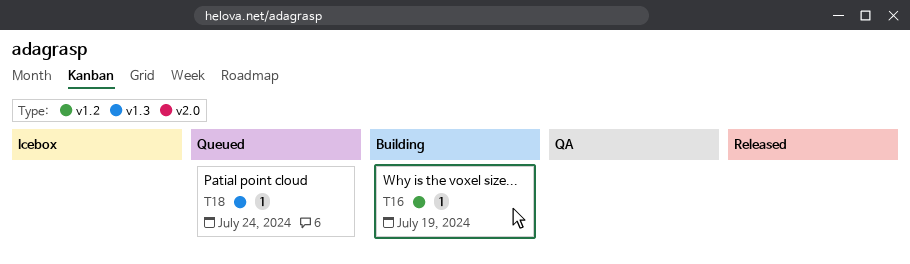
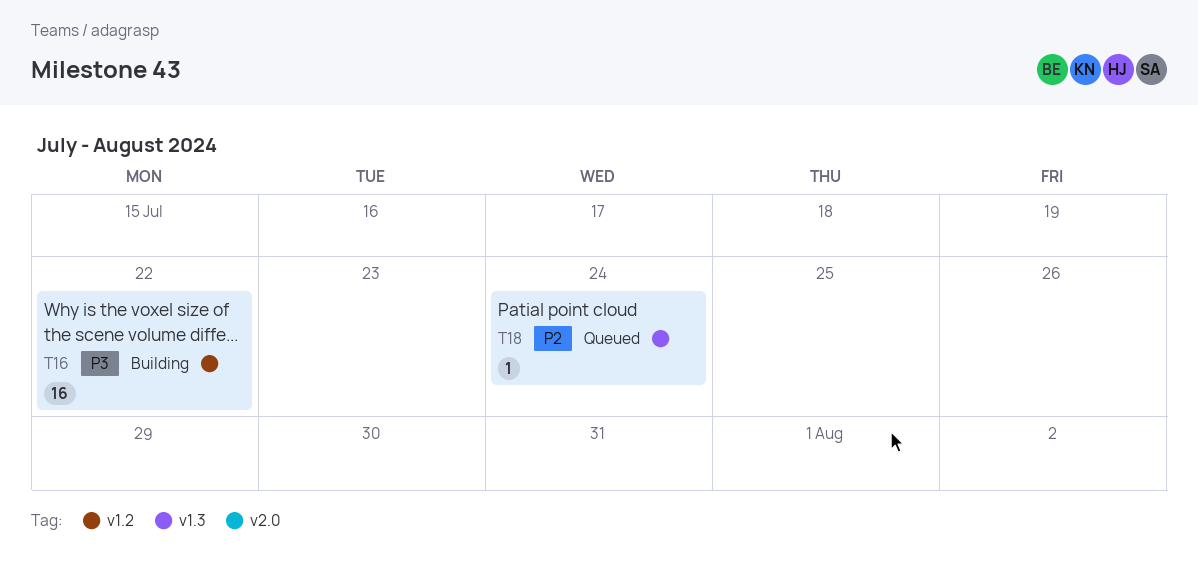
T16, estimate: 1 -> 16
T16, due: Jul 19 -> Jul 22

